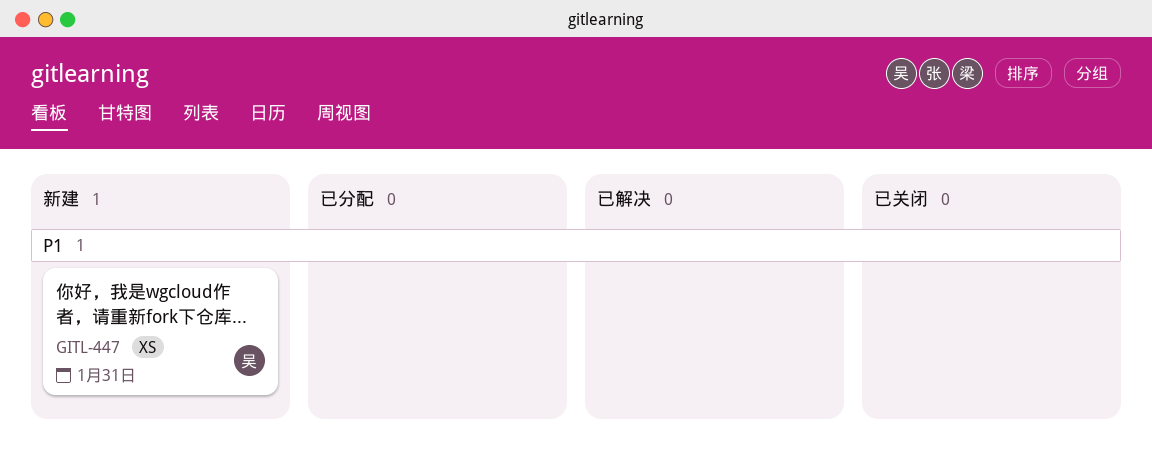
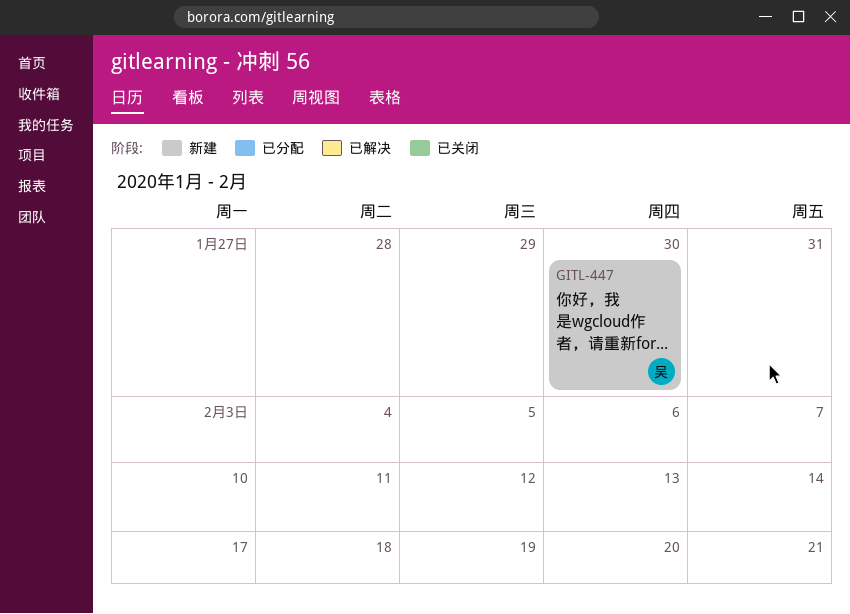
GITL-447, due: Jan 31 -> Jan 30

